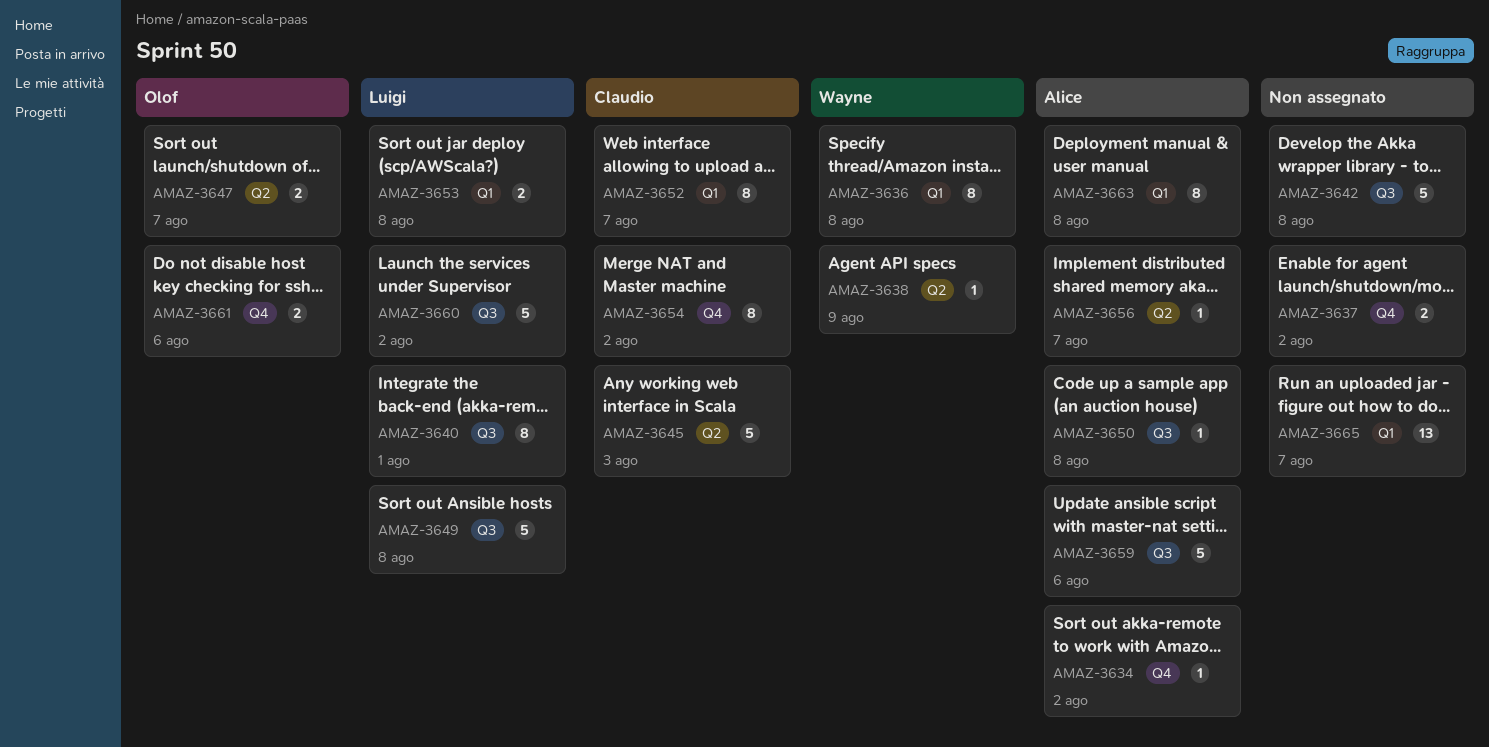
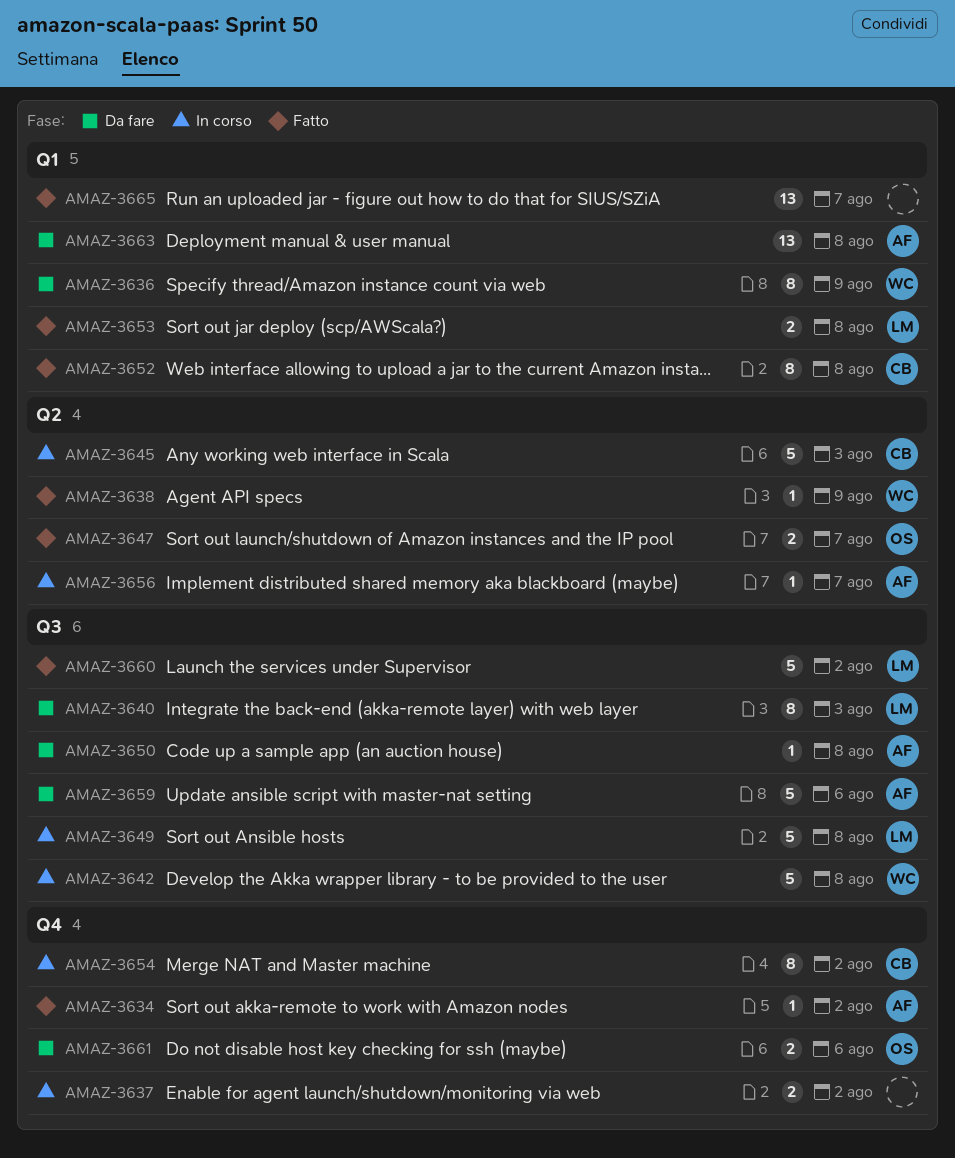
AMAZ-3636, due: Aug 8 -> Aug 9
AMAZ-3640, due: Aug 1 -> Aug 3
AMAZ-3642, owner: none -> Wayne
AMAZ-3652, due: Aug 7 -> Aug 8
AMAZ-3663, estimate: 8 -> 13

